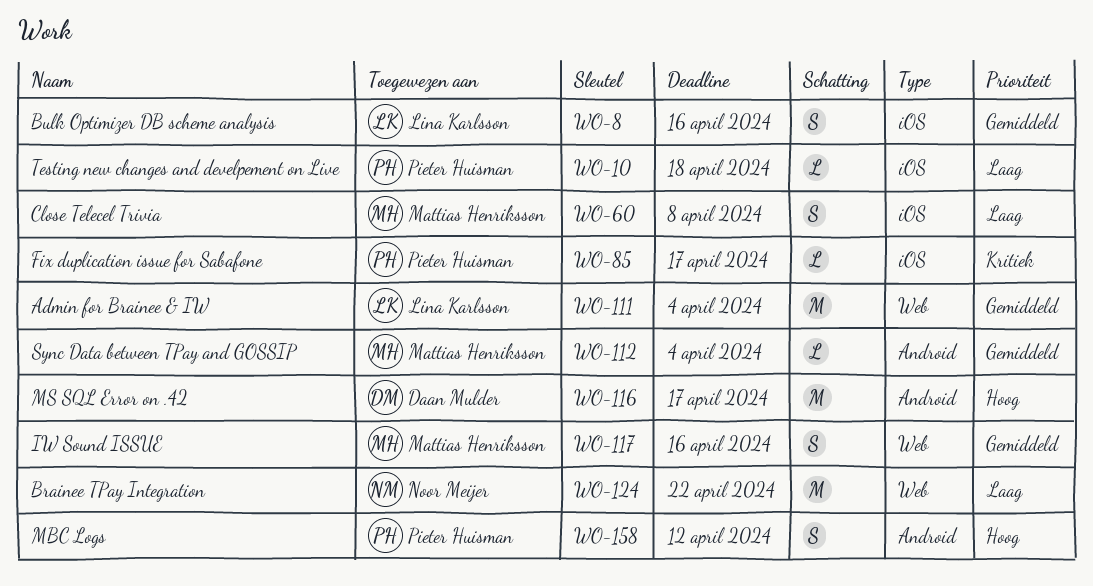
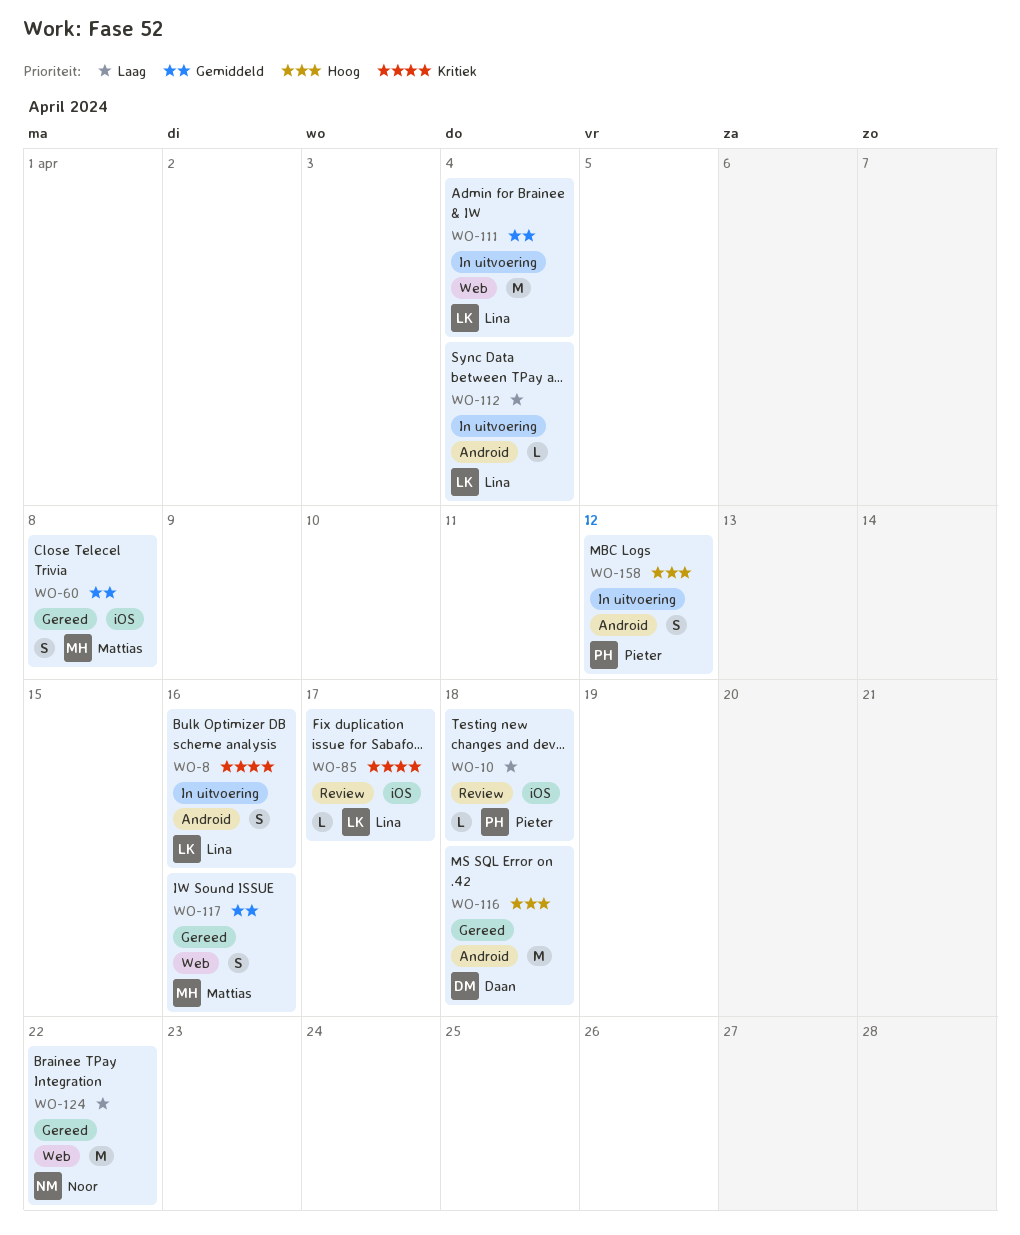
WO-8, priority: Gemiddeld -> Kritiek
WO-8, label: iOS -> Android
WO-60, priority: Laag -> Gemiddeld
WO-85, owner: Pieter Huisman -> Lina Karlsson
WO-112, owner: Mattias Henriksson -> Lina Karlsson
WO-112, priority: Gemiddeld -> Laag
WO-116, due: Apr 17 -> Apr 18

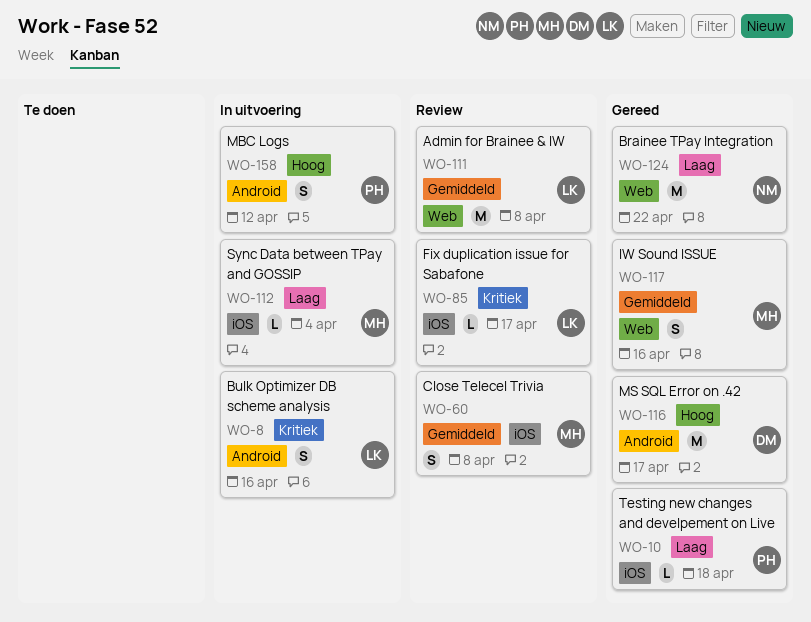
WO-10, status: Review -> Gereed
WO-60, status: Gereed -> Review
WO-111, status: In uitvoering -> Review
WO-111, due: Apr 4 -> Apr 8
WO-112, owner: Lina -> Mattias
WO-112, label: Android -> iOS
WO-116, due: Apr 18 -> Apr 17

